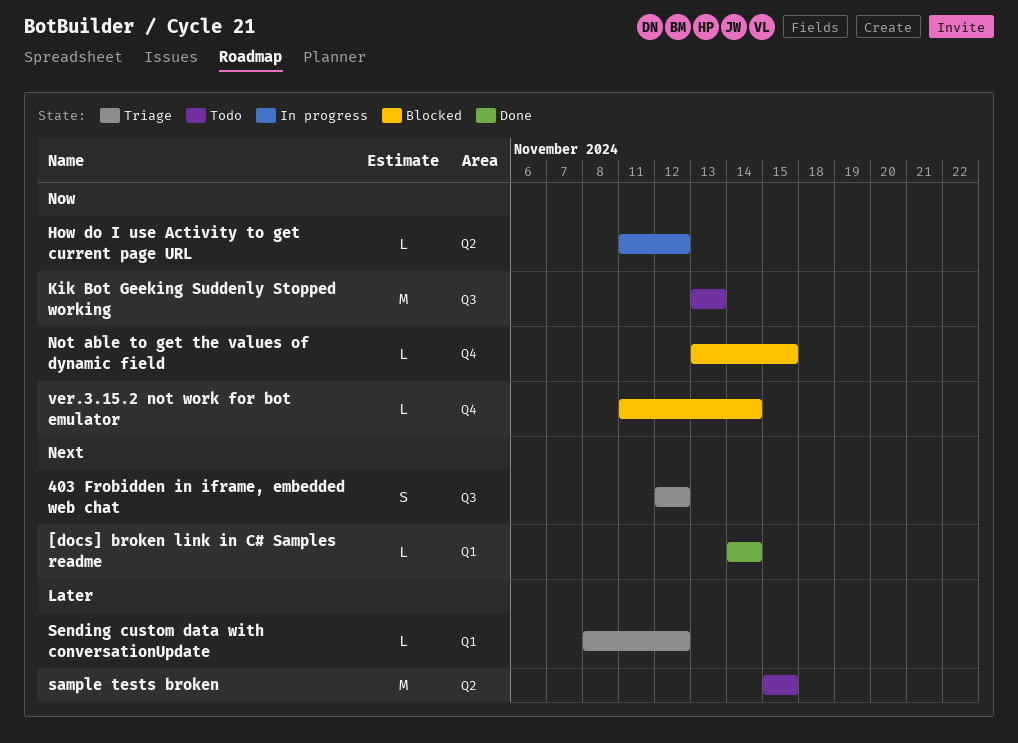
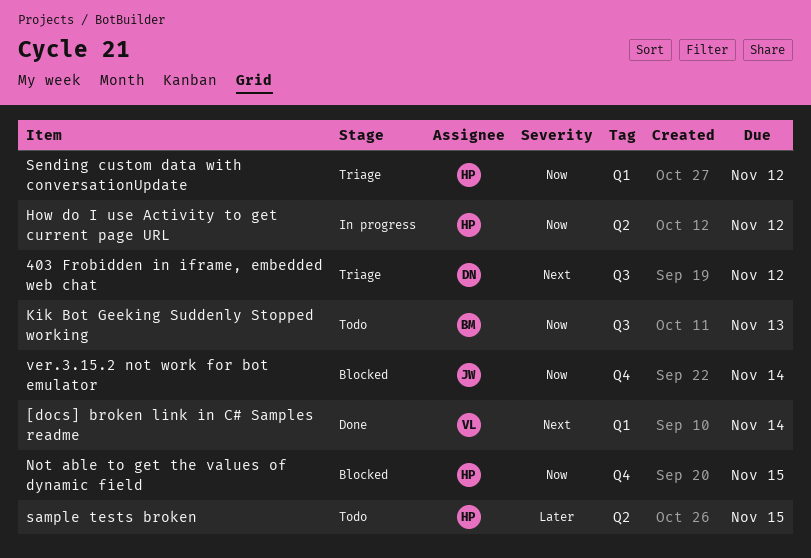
Sending custom data with conversationUpdate, priority: Later -> Now

